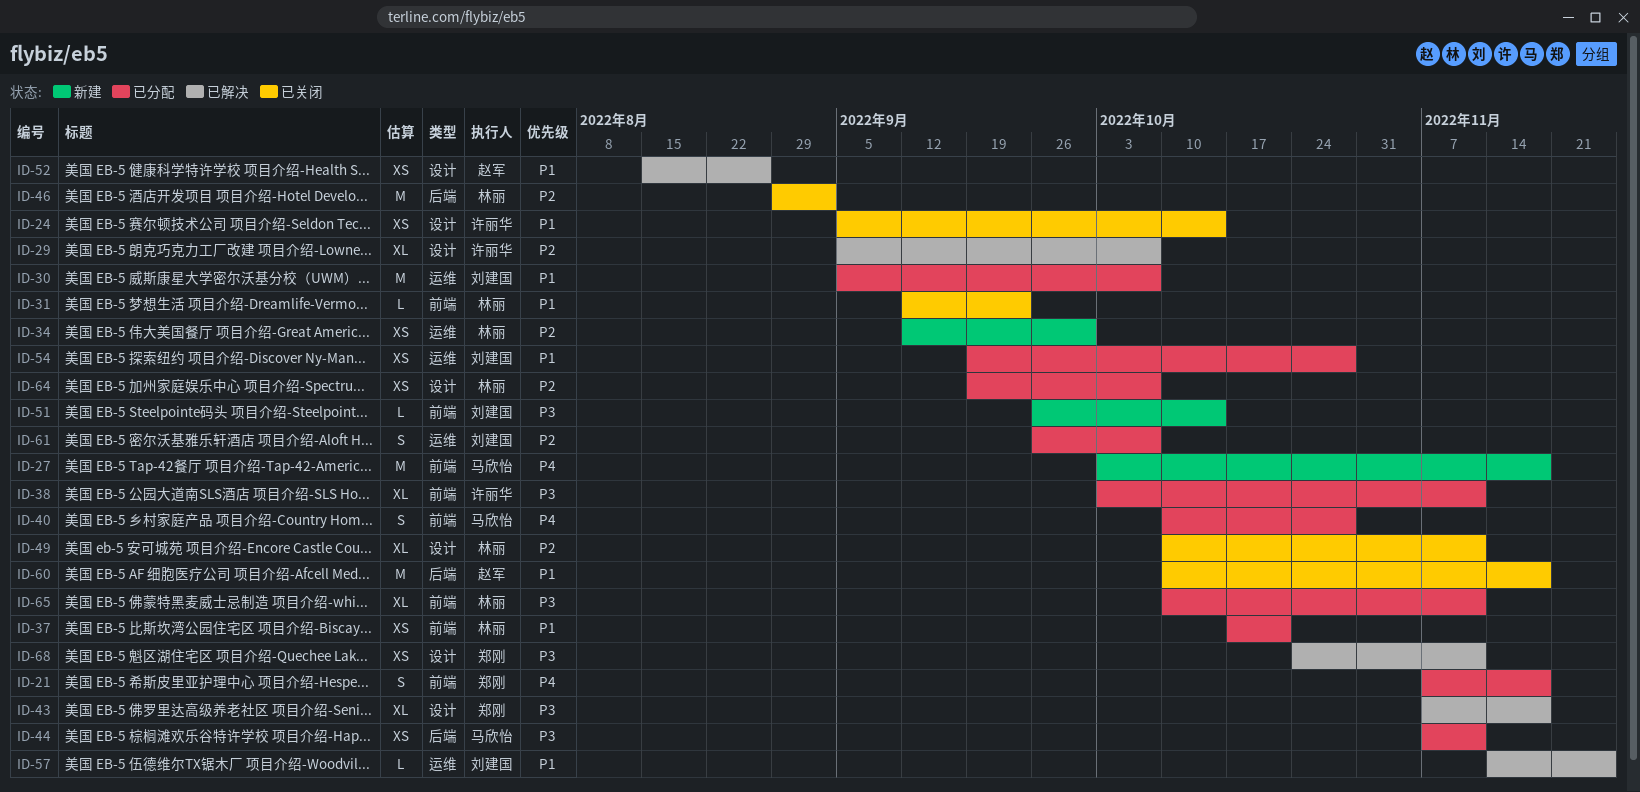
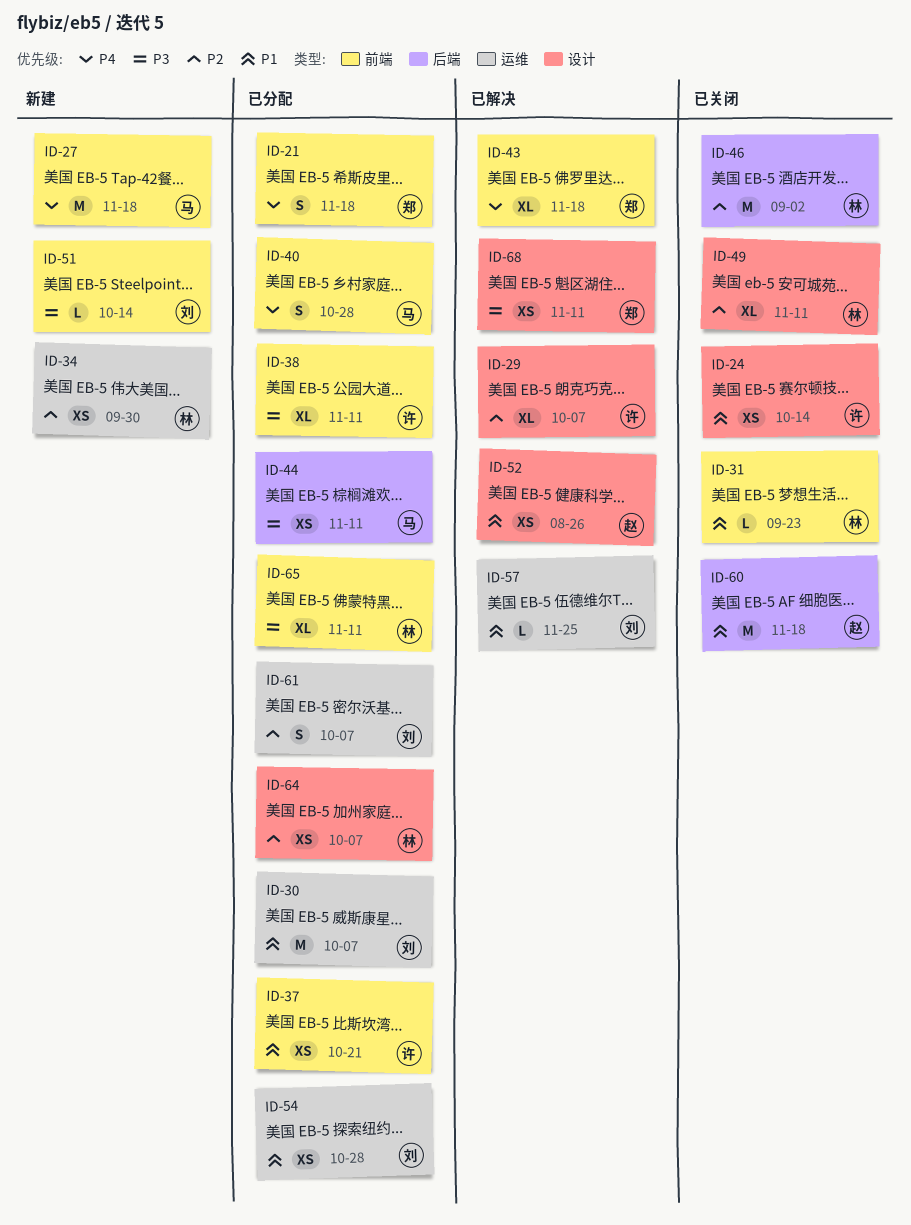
ID-37, owner: 林丽 -> 许丽华
ID-43, priority: P3 -> P4
ID-43, label: 设计 -> 前端

